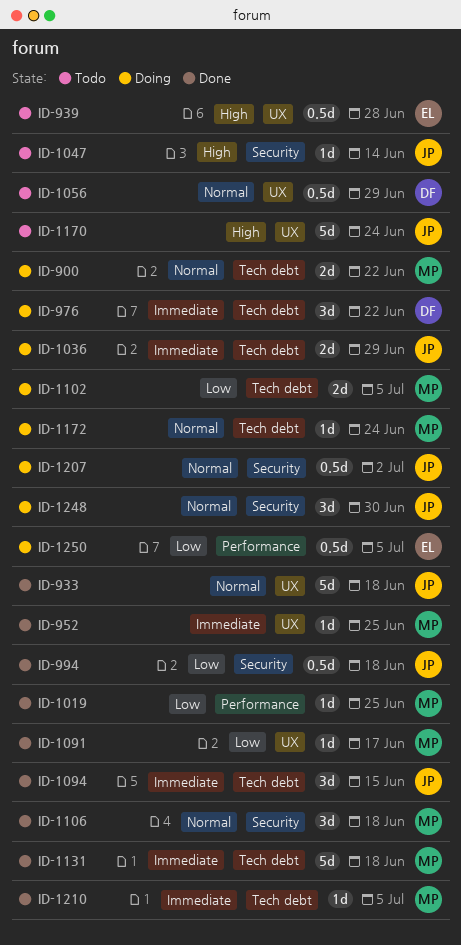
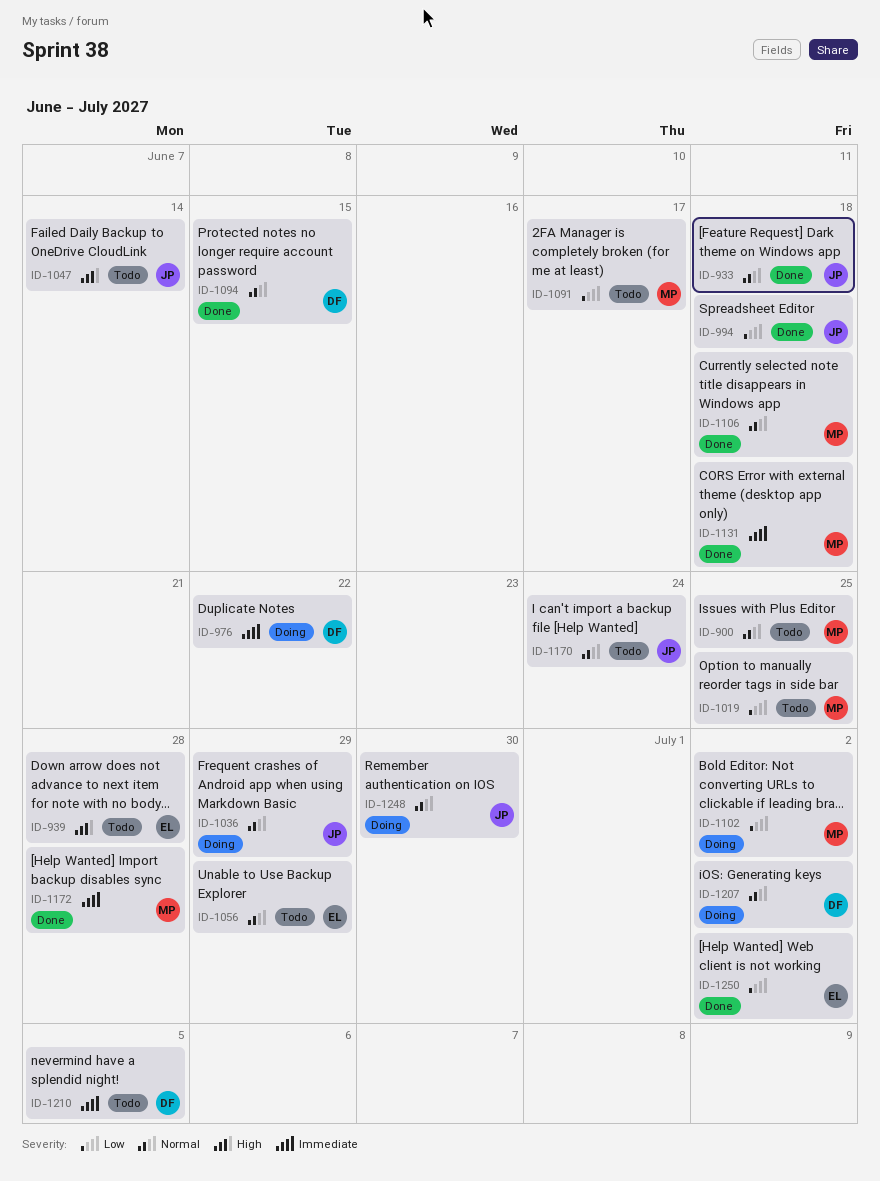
ID-900, status: Doing -> Todo
ID-900, due: Jun 22 -> Jun 25
ID-952: present -> none
ID-1019, status: Done -> Todo
ID-1036, priority: Immediate -> Normal
ID-1056, owner: DF -> EL
ID-1091, status: Done -> Todo
ID-1094, owner: JP -> DF
ID-1094, priority: Immediate -> Normal
ID-1102, due: Jul 5 -> Jul 2
ID-1170, priority: High -> Normal
ID-1172, status: Doing -> Done
ID-1172, priority: Normal -> Immediate
ID-1172, due: Jun 24 -> Jun 28
ID-1207, owner: JP -> DF
ID-1210, status: Done -> Todo
ID-1210, owner: MP -> DF
ID-1250, status: Doing -> Done
ID-1250, due: Jul 5 -> Jul 2

